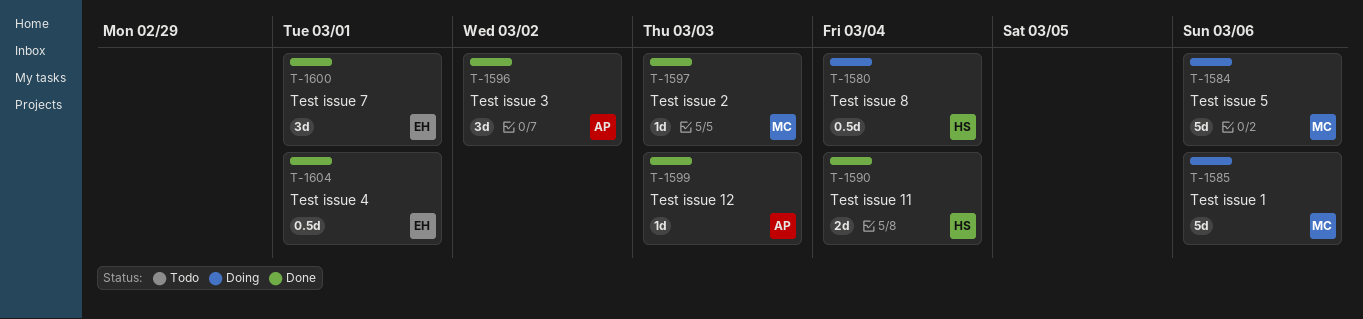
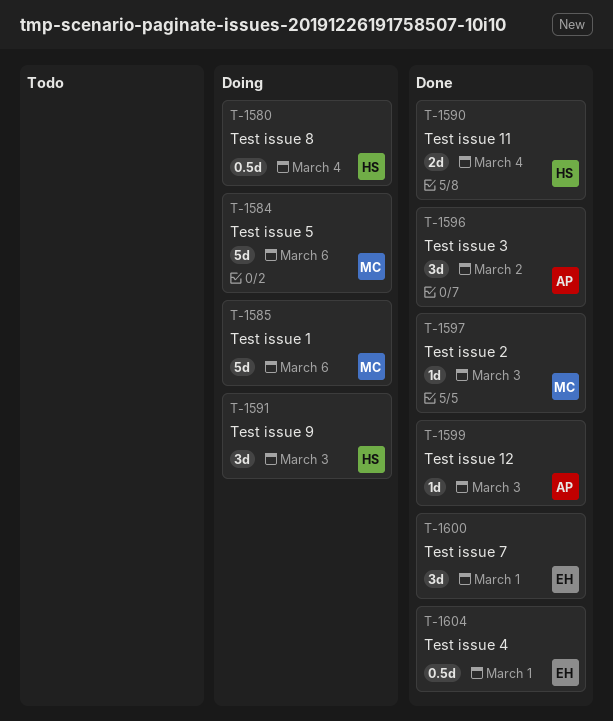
T-1591: none -> present

